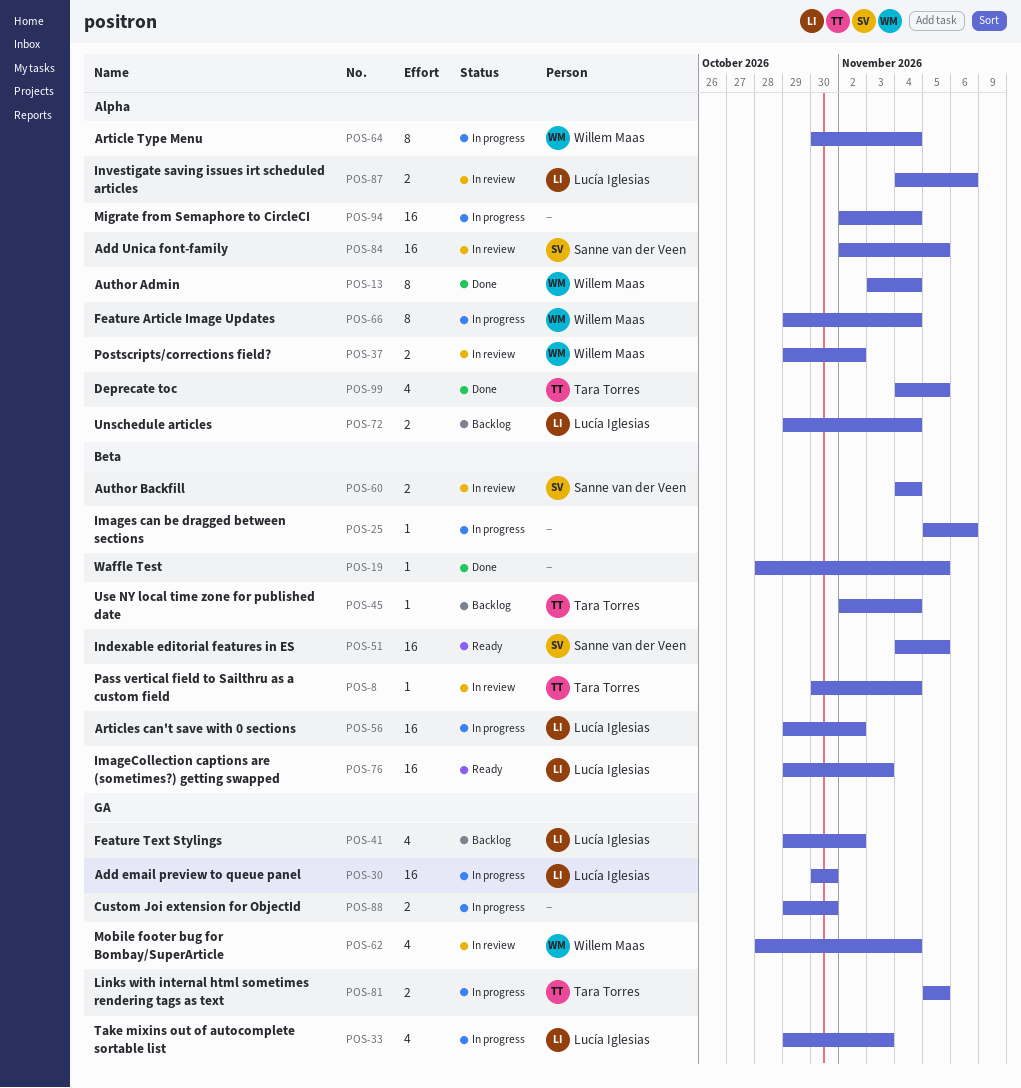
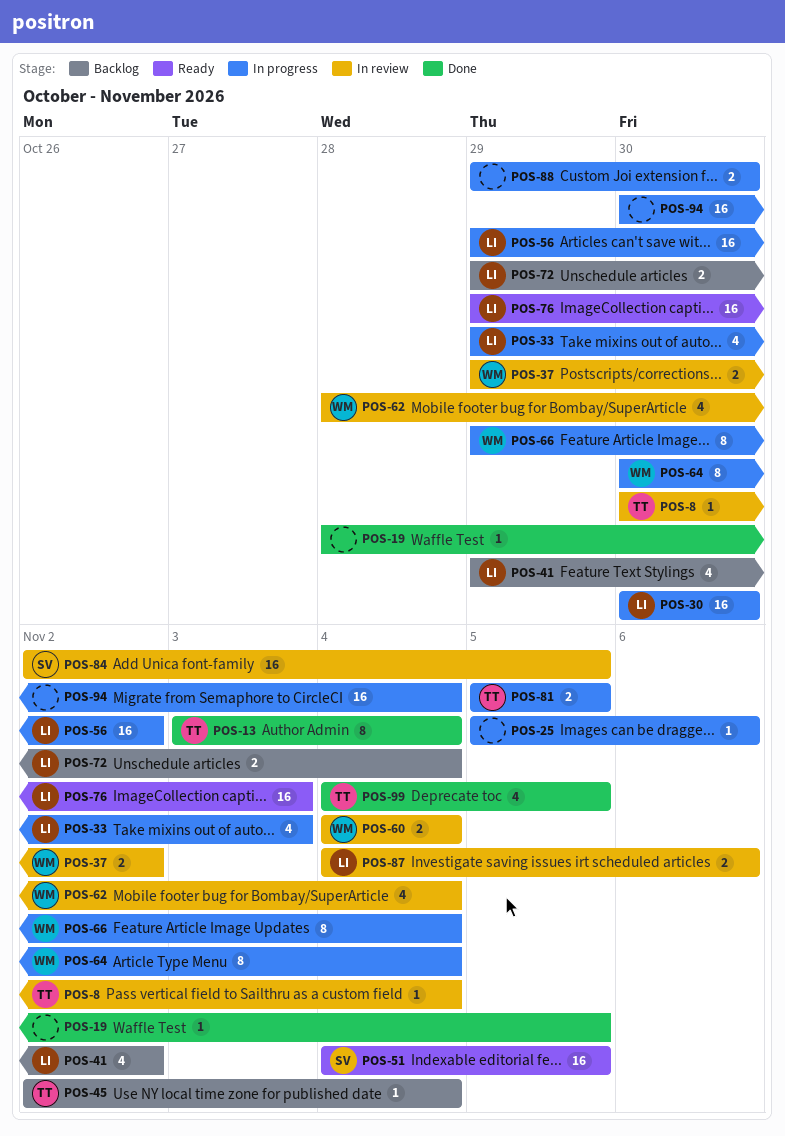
POS-13, owner: Willem Maas -> Tara Torres
POS-60, owner: Sanne van der Veen -> Willem Maas
POS-94, start: Nov 2 -> Oct 30

